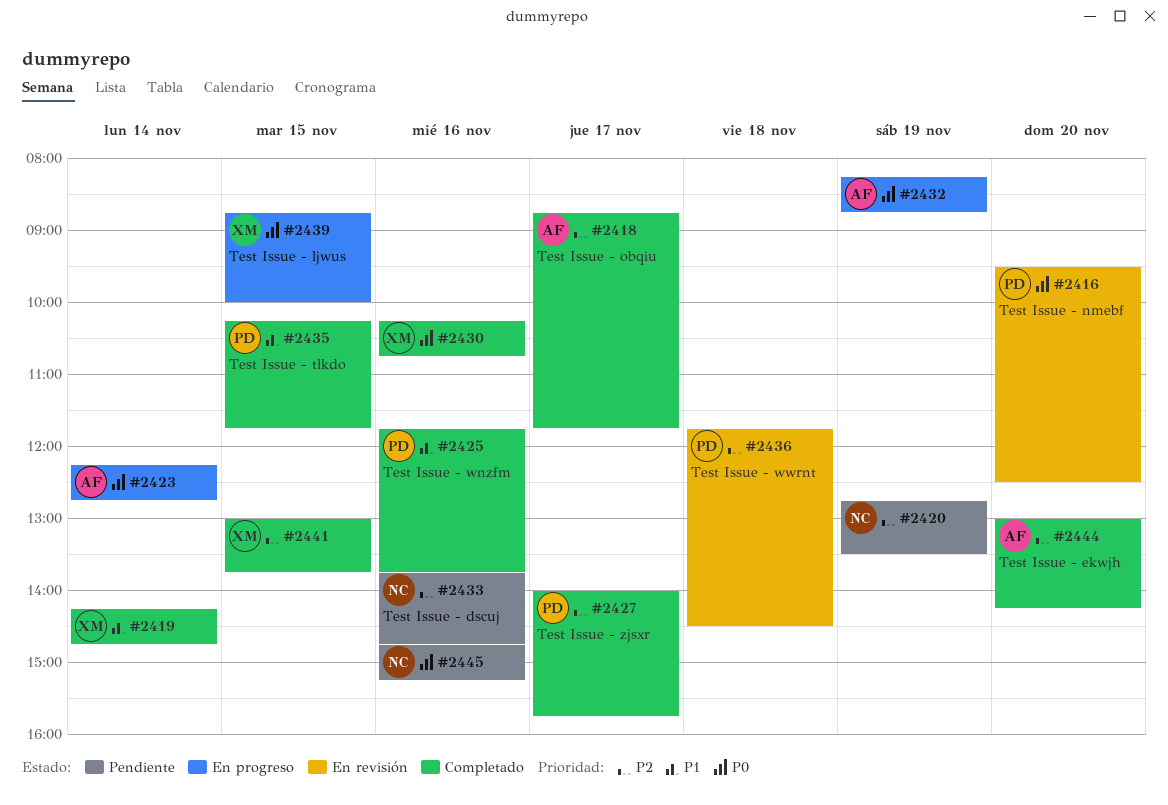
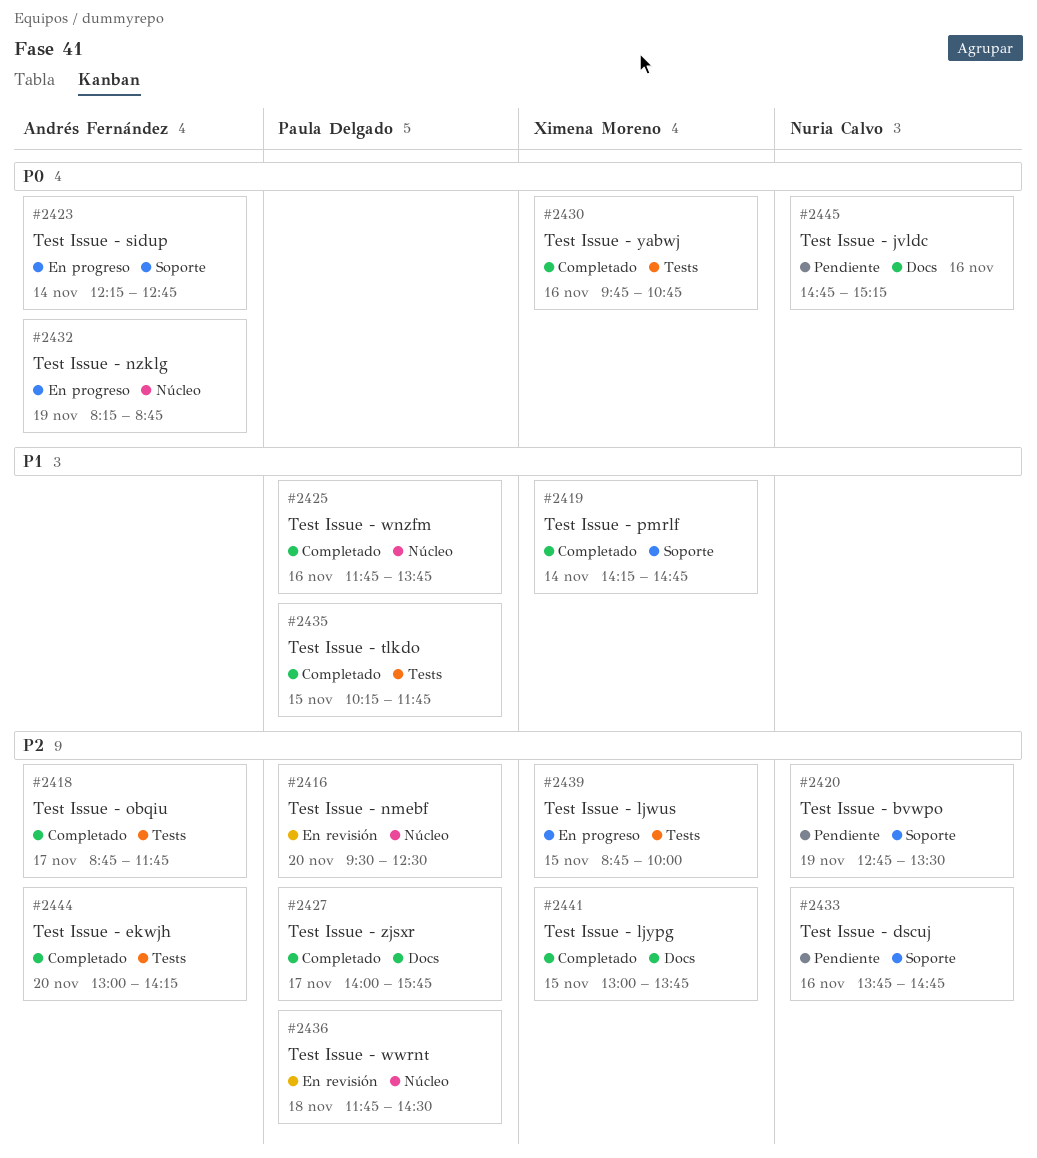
#2416, priority: P0 -> P2
#2430, begins: 10:15 -> 09:45
#2439, priority: P0 -> P2

